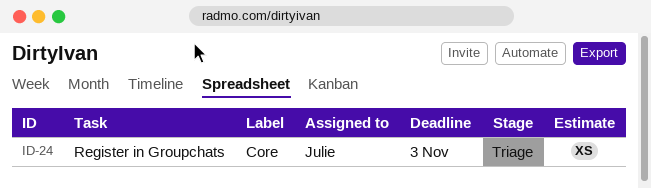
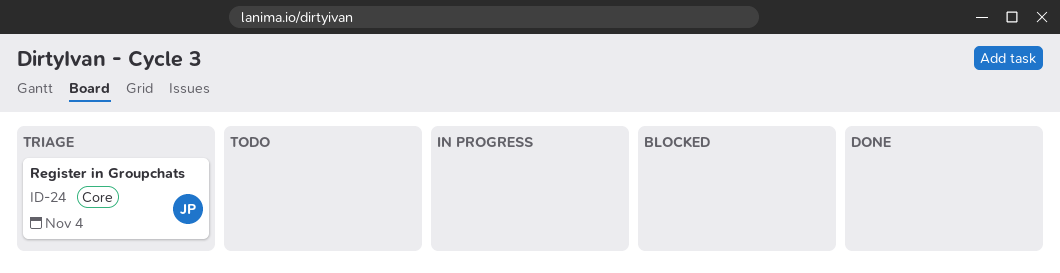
ID-24, due: Nov 3 -> Nov 4

